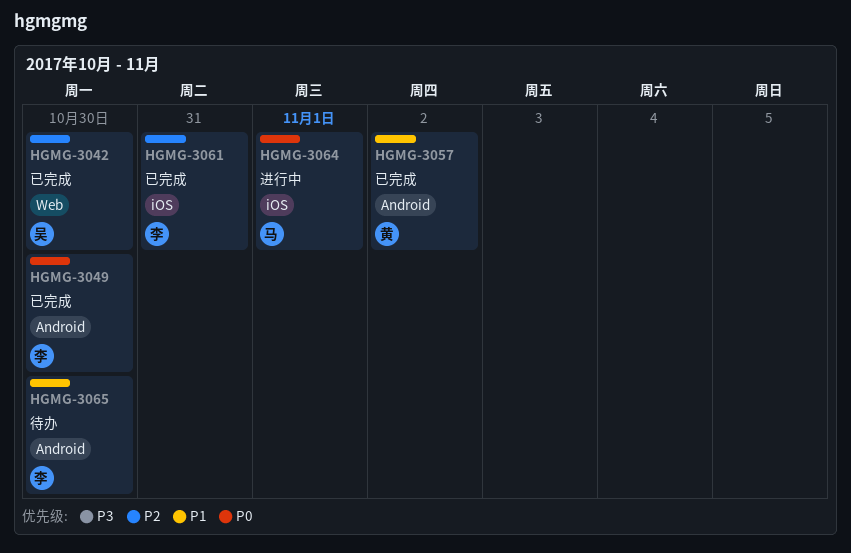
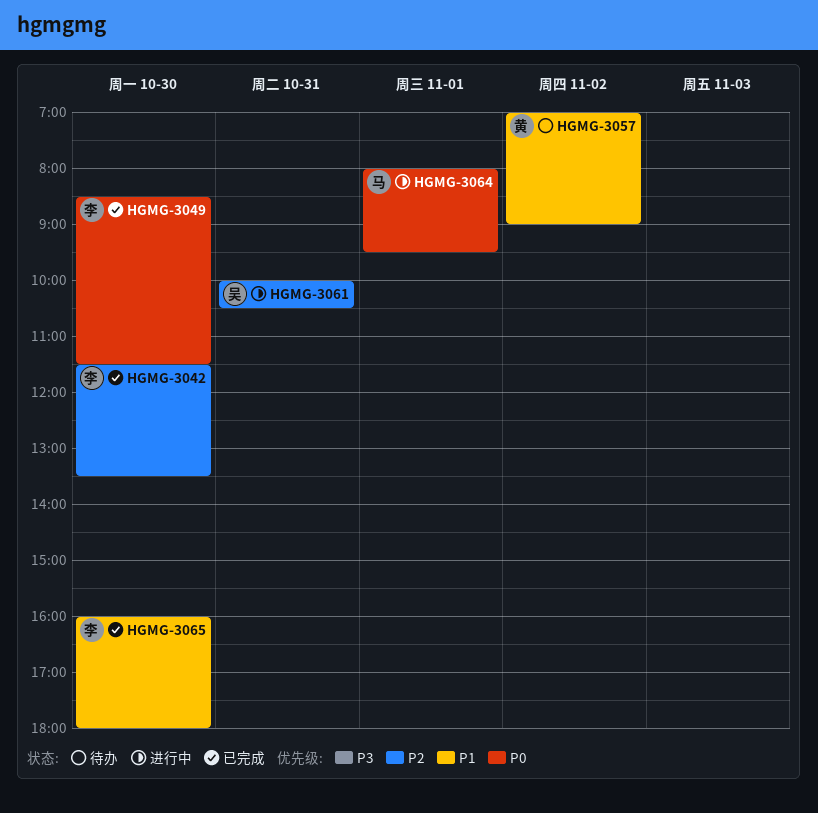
HGMG-3042, owner: 吴 -> 李
HGMG-3057, status: 已完成 -> 待办
HGMG-3061, status: 已完成 -> 进行中
HGMG-3061, owner: 李 -> 吴
HGMG-3065, status: 待办 -> 已完成

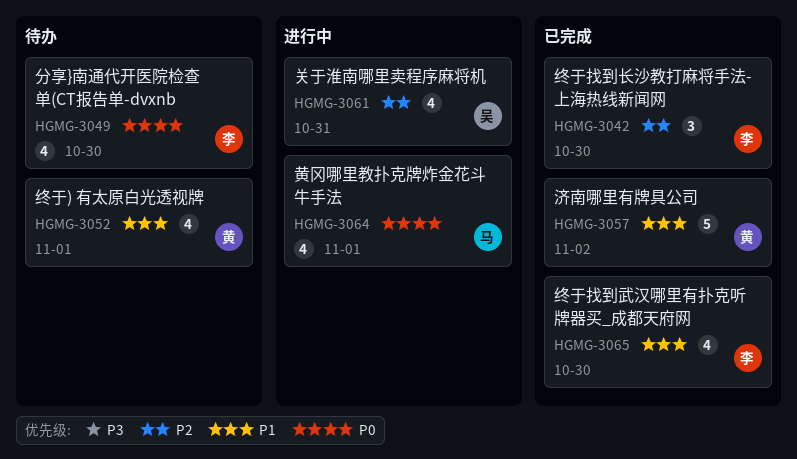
HGMG-3049, status: 已完成 -> 待办
HGMG-3052: none -> present
HGMG-3057, status: 待办 -> 已完成

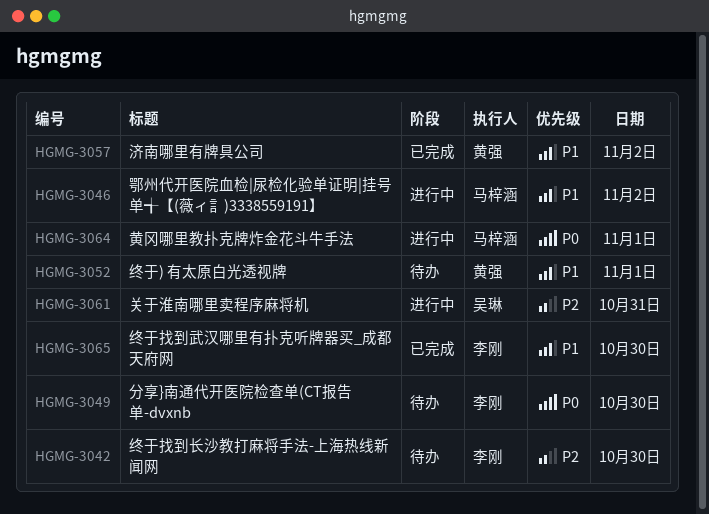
HGMG-3042, status: 已完成 -> 待办
HGMG-3046: none -> present

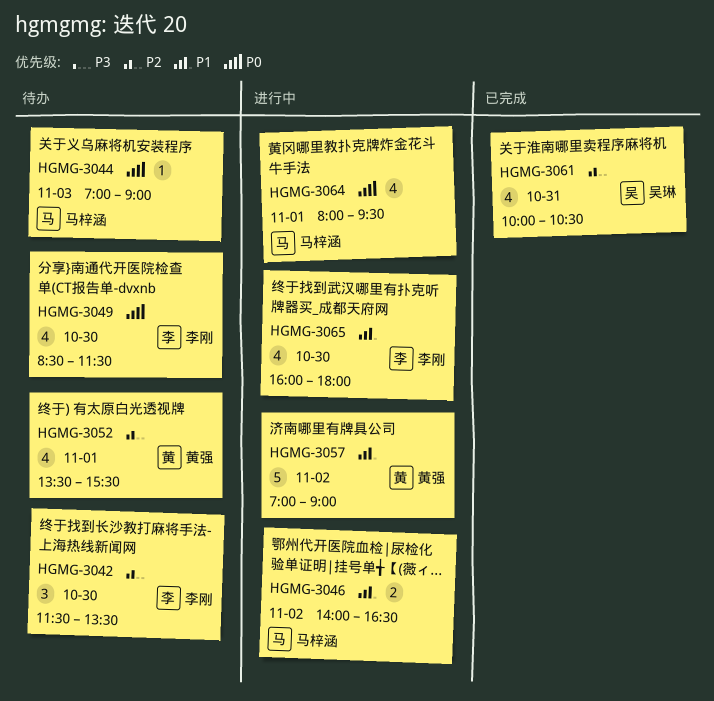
HGMG-3044: none -> present
HGMG-3052, priority: P1 -> P2
HGMG-3057, status: 已完成 -> 进行中
HGMG-3061, status: 进行中 -> 已完成
HGMG-3065, status: 已完成 -> 进行中

